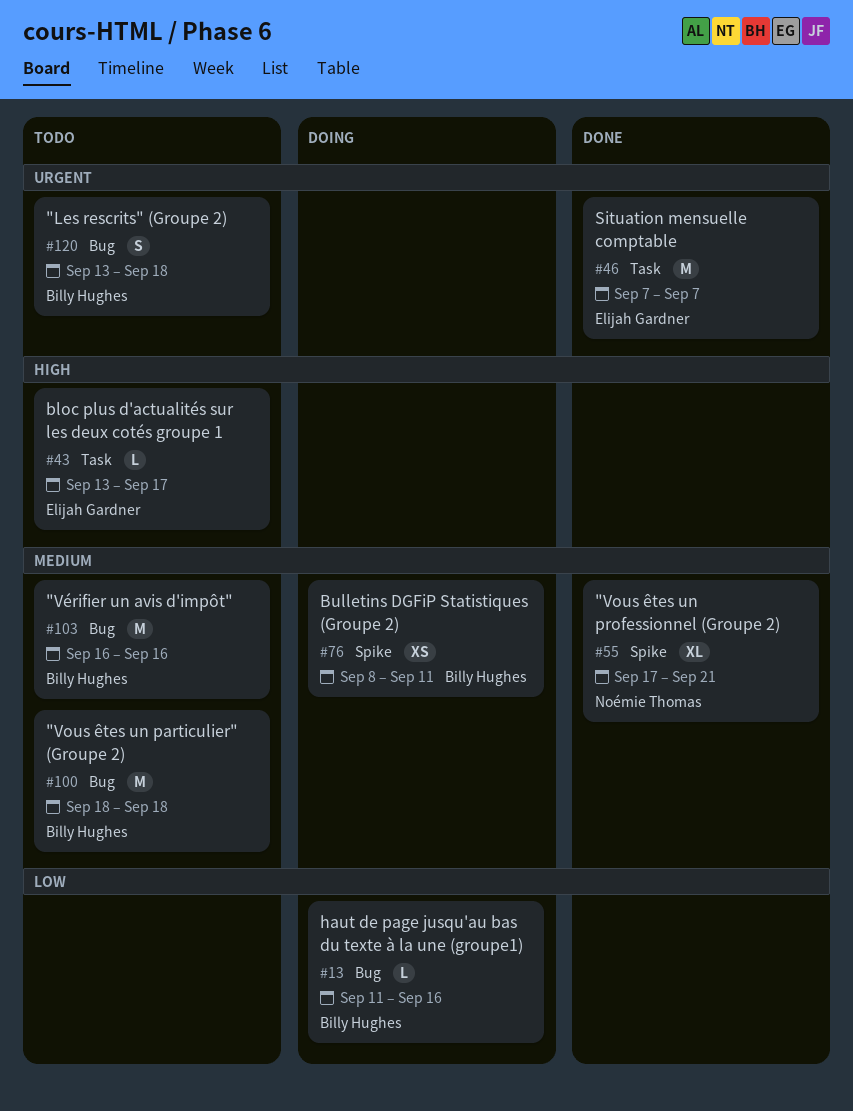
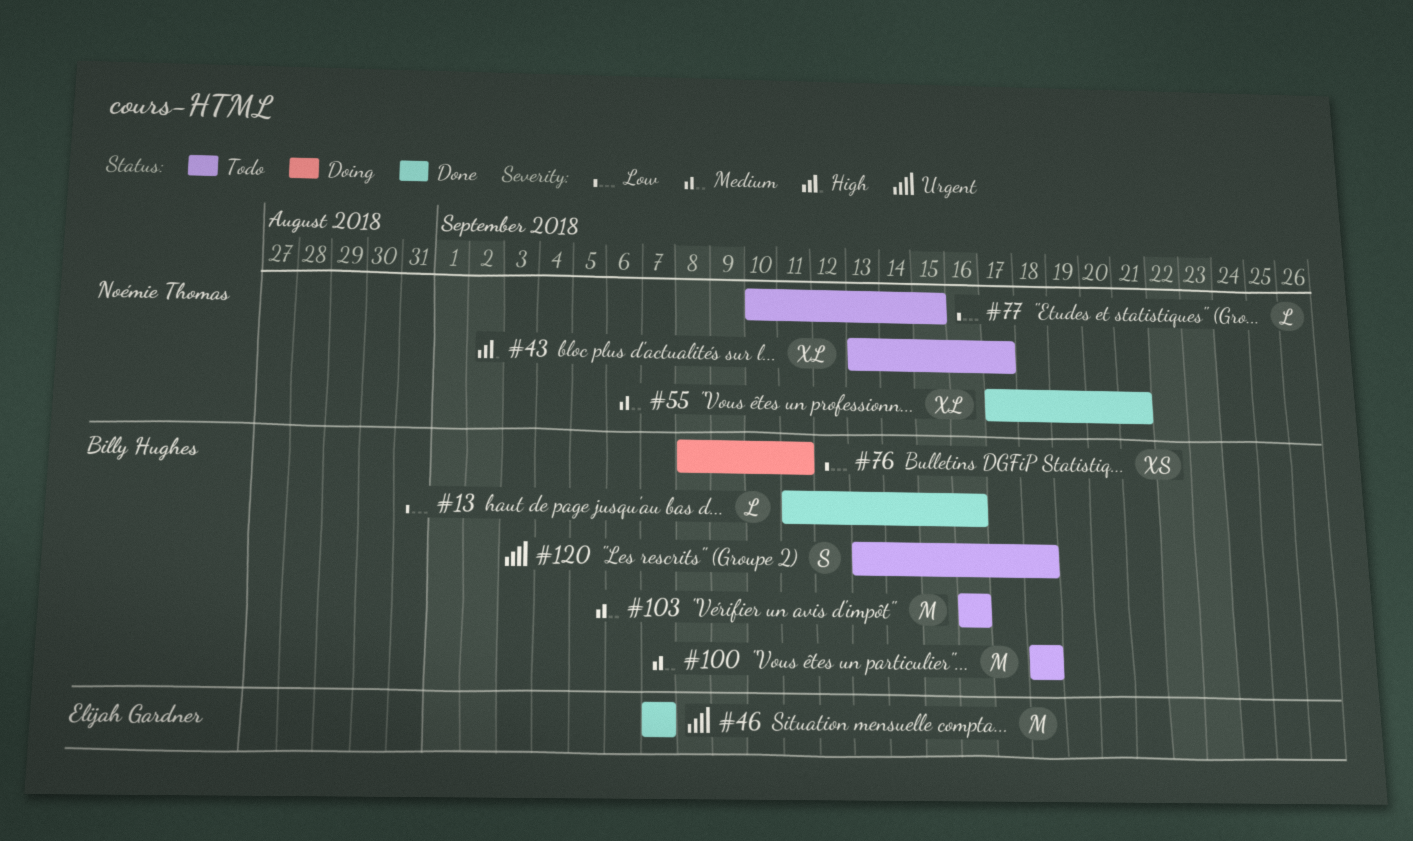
#13, status: Doing -> Done
#43, owner: Elijah Gardner -> Noémie Thomas
#43, estimate: L -> XL
#76, priority: Medium -> Low
#77: none -> present

